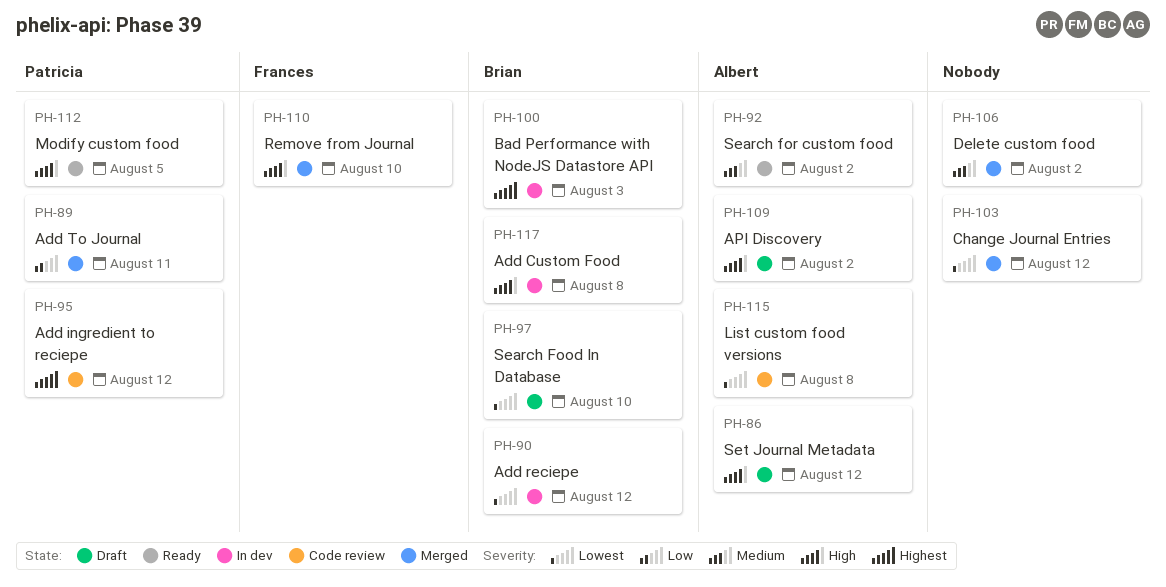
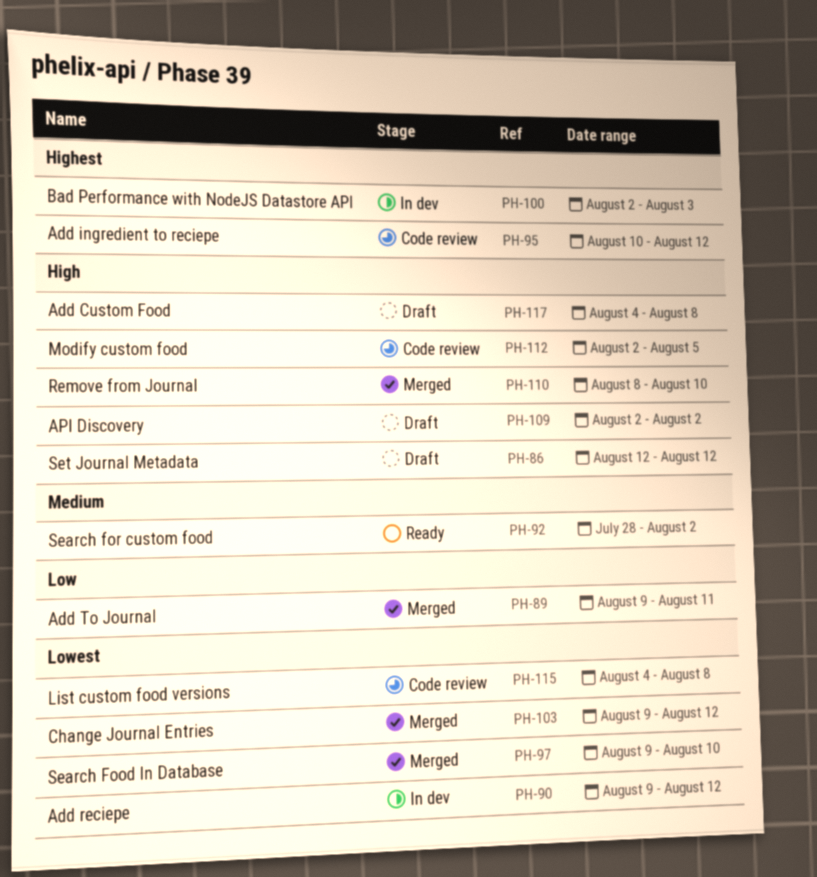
PH-97, status: Draft -> Merged
PH-106: present -> none
PH-112, status: Ready -> Code review
PH-117, status: In dev -> Draft

